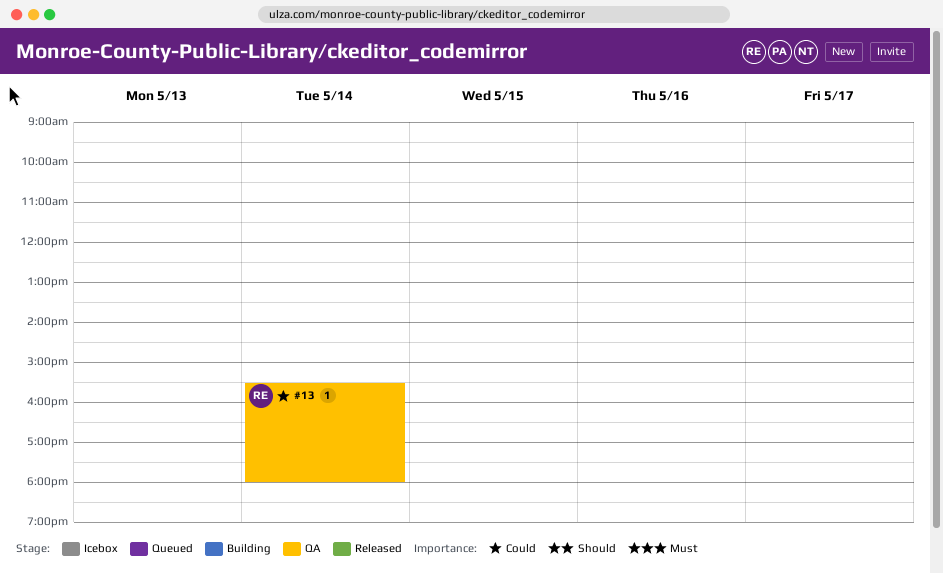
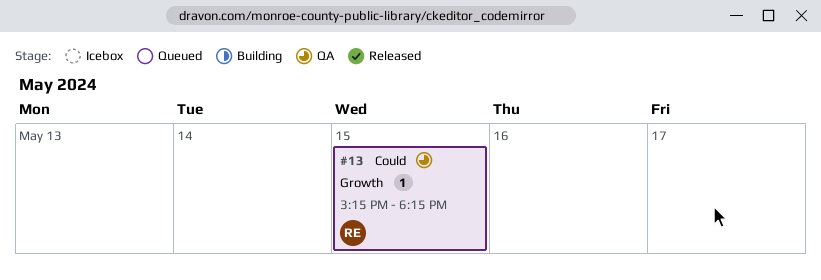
#13, day: May 14 -> May 15
#13, begins: 15:30 -> 15:15
#13, ends: 18:00 -> 18:15

